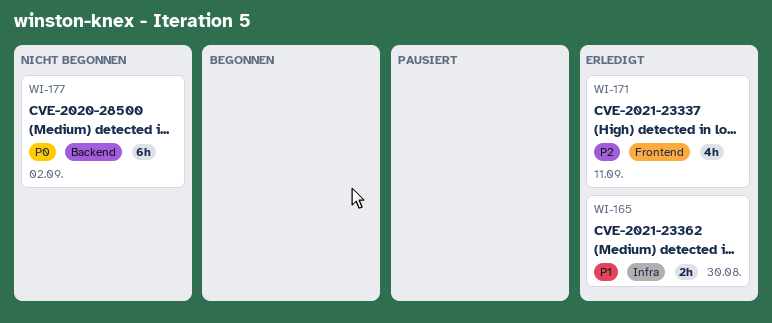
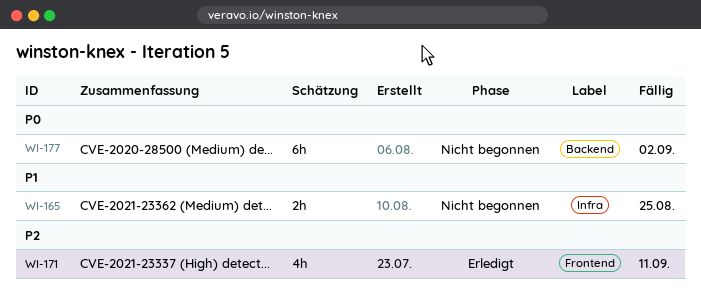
WI-165, status: Erledigt -> Nicht begonnen
WI-165, due: Aug 30 -> Aug 25

